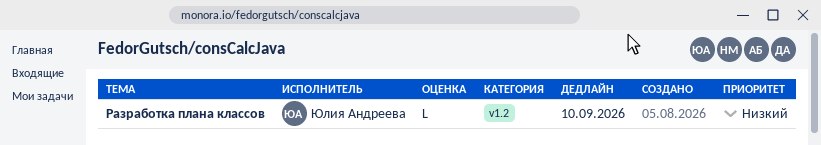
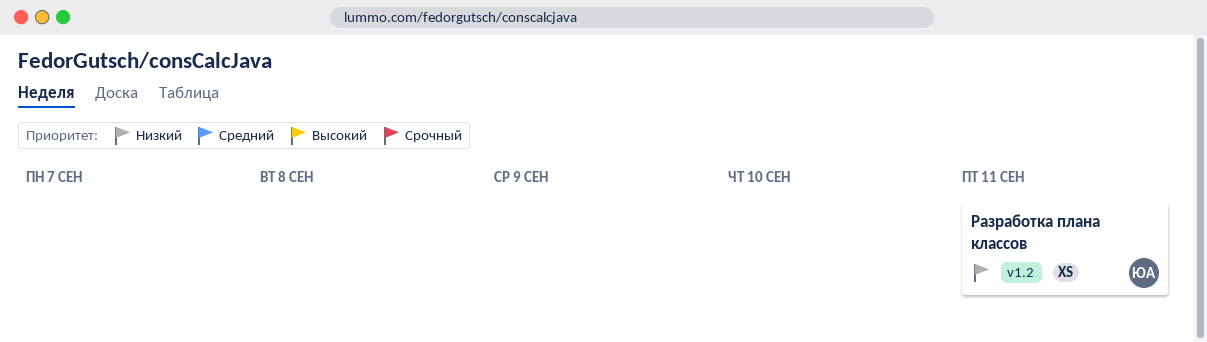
Разработка плана классов, estimate: L -> XS
Разработка плана классов, due: Sep 10 -> Sep 11

